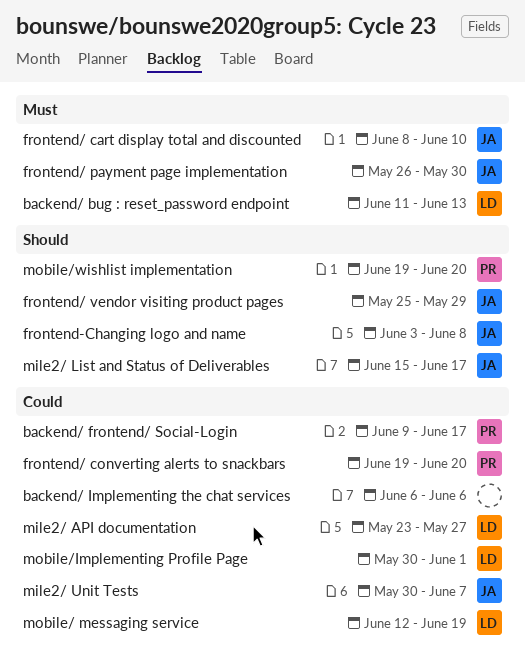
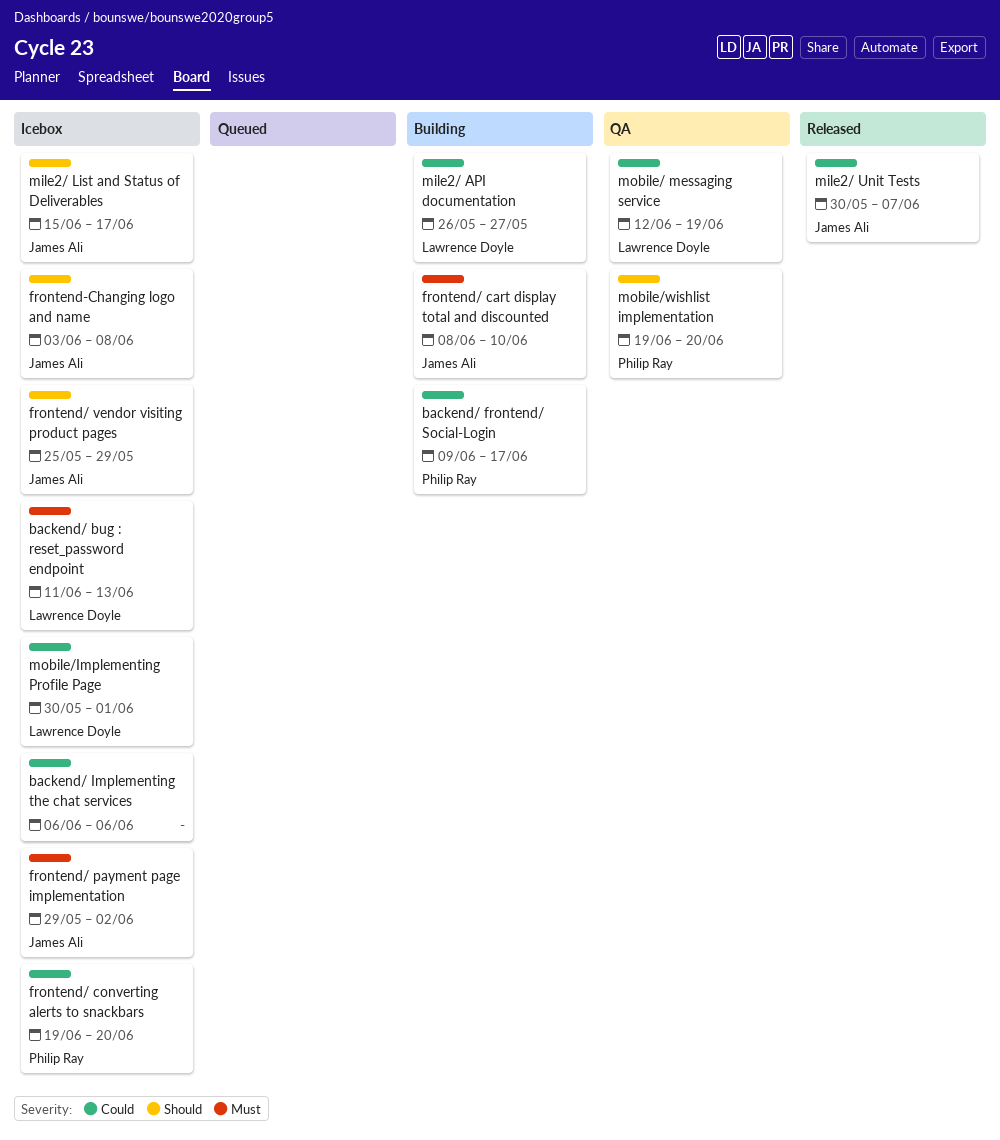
frontend/ payment page implementation, start: May 26 -> May 29
frontend/ payment page implementation, due: May 30 -> Jun 2
mile2/ API documentation, start: May 23 -> May 26

